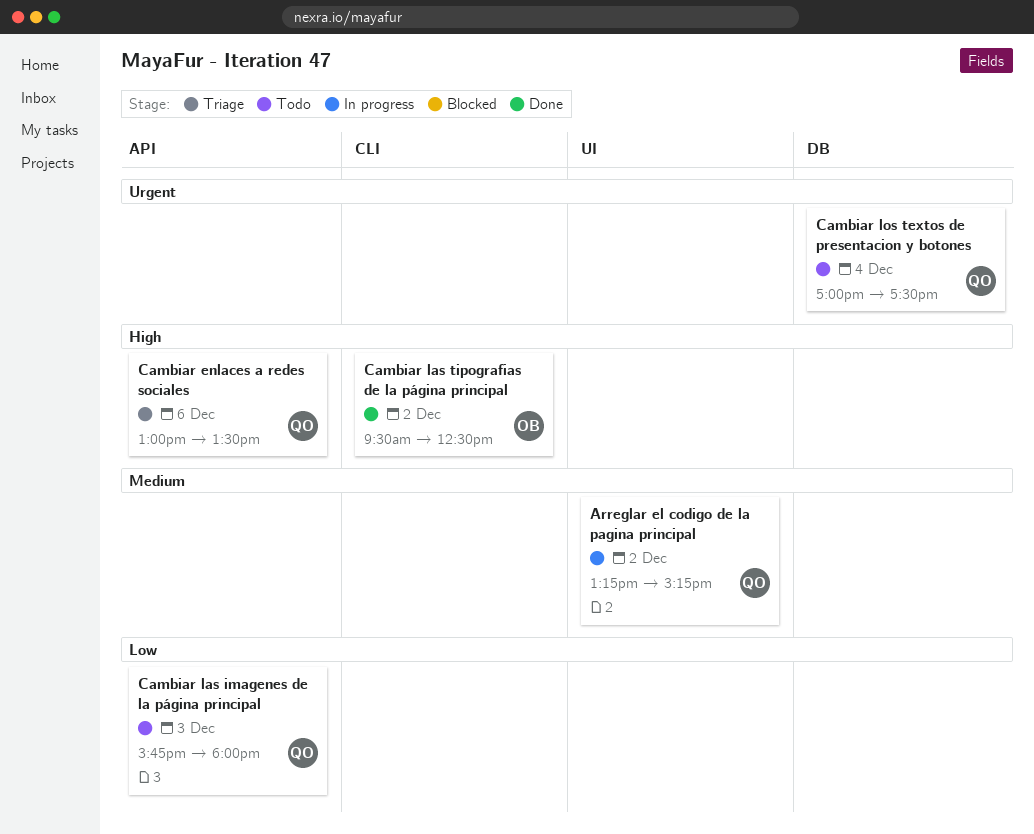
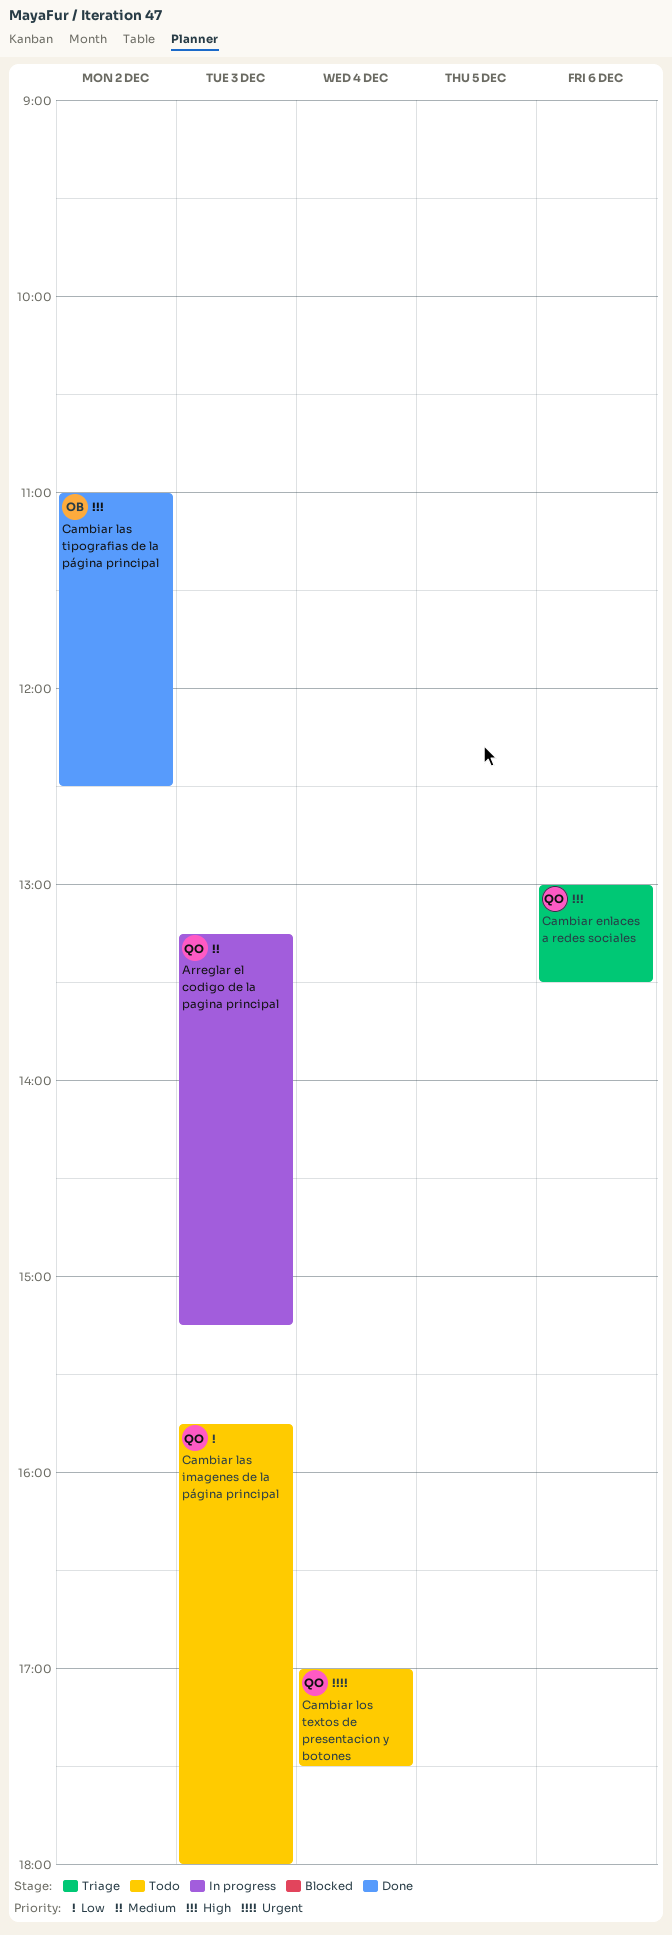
Arreglar el codigo de la pagina principal, day: Dec 2 -> Dec 3
Cambiar las tipografias de la página principal, begins: 09:30 -> 11:00

